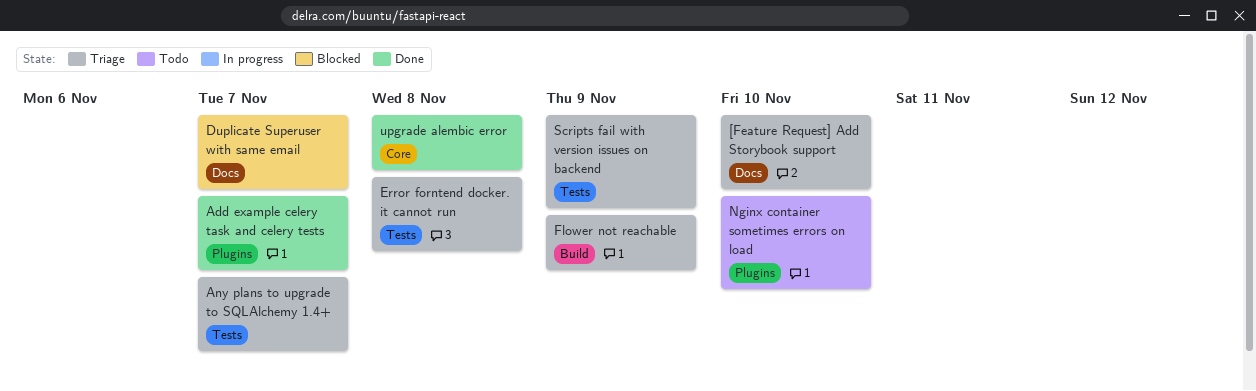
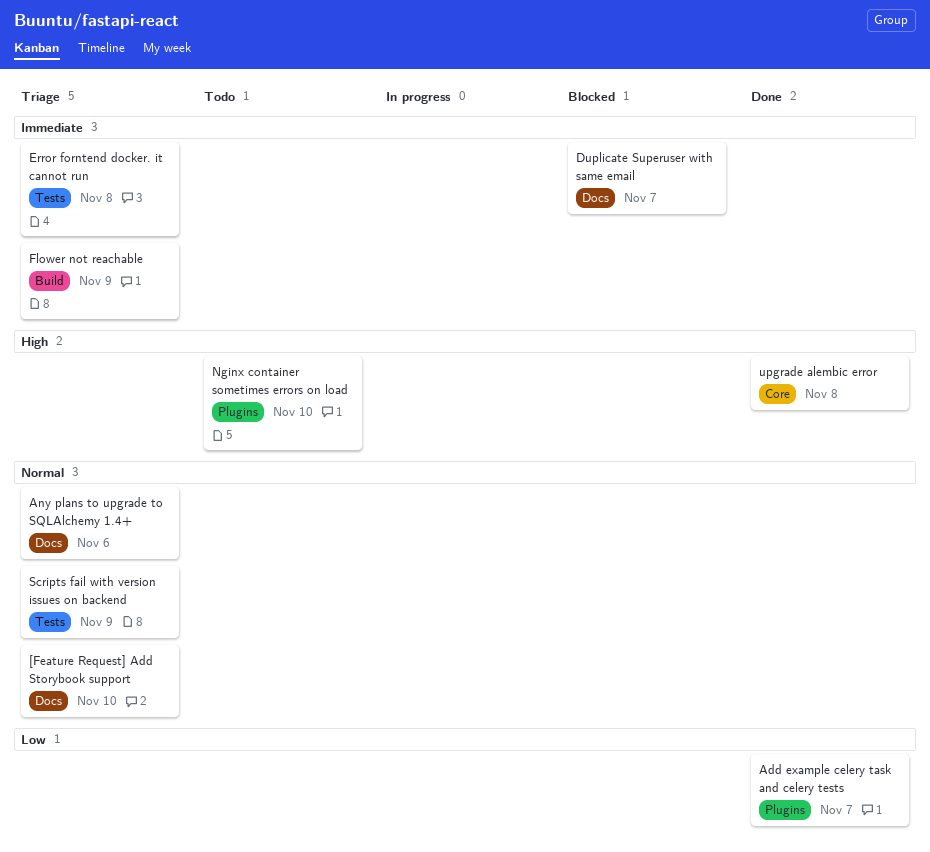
Any plans to upgrade to SQLAlchemy 1.4+, label: Tests -> Docs
Any plans to upgrade to SQLAlchemy 1.4+, due: Nov 7 -> Nov 6

